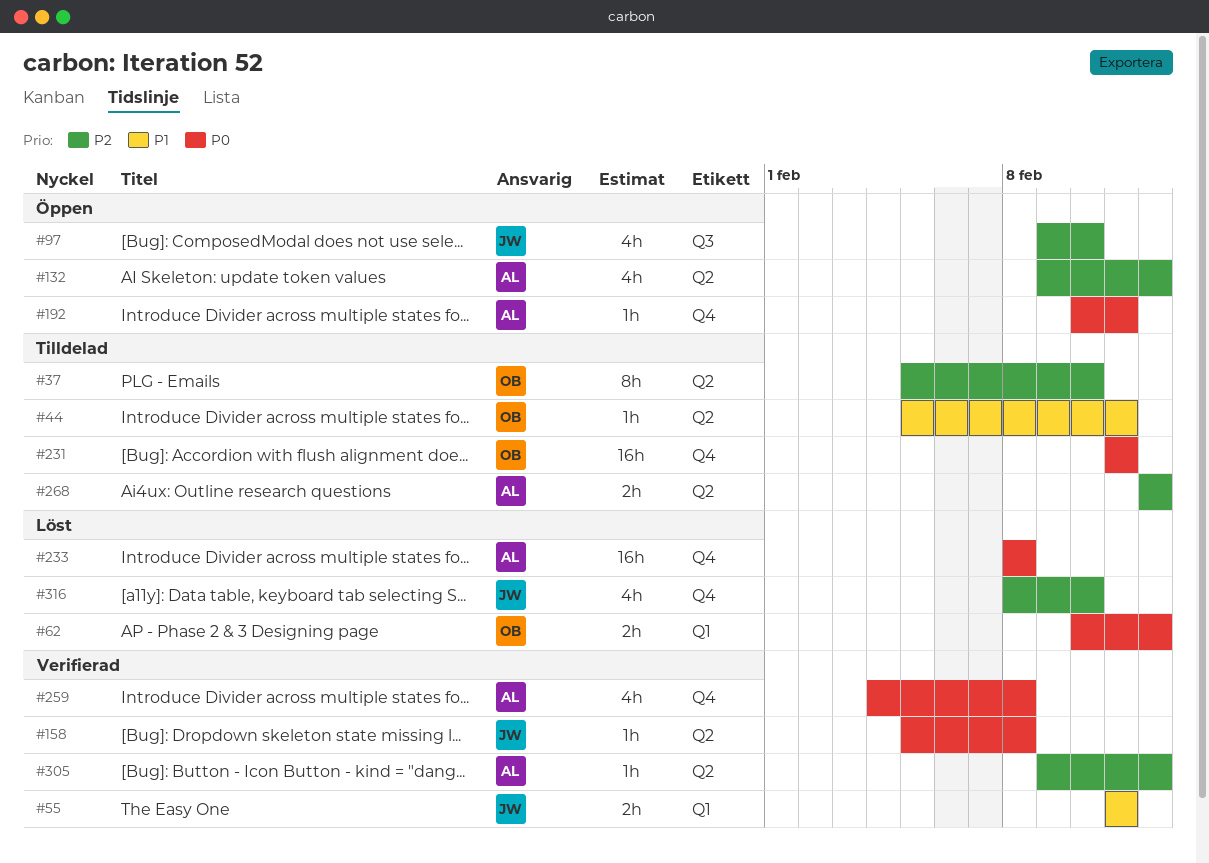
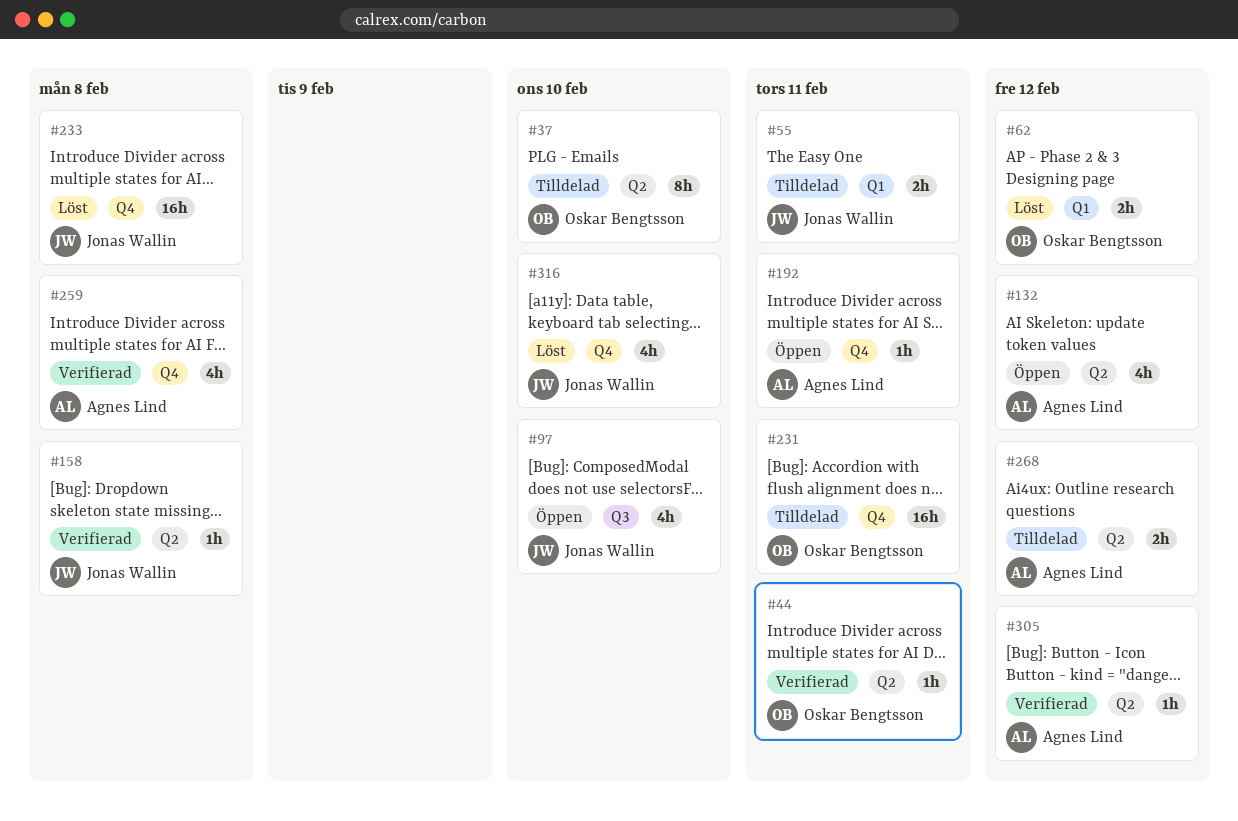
#44, status: Tilldelad -> Verifierad
#55, status: Verifierad -> Tilldelad
#233, owner: Agnes Lind -> Jonas Wallin

